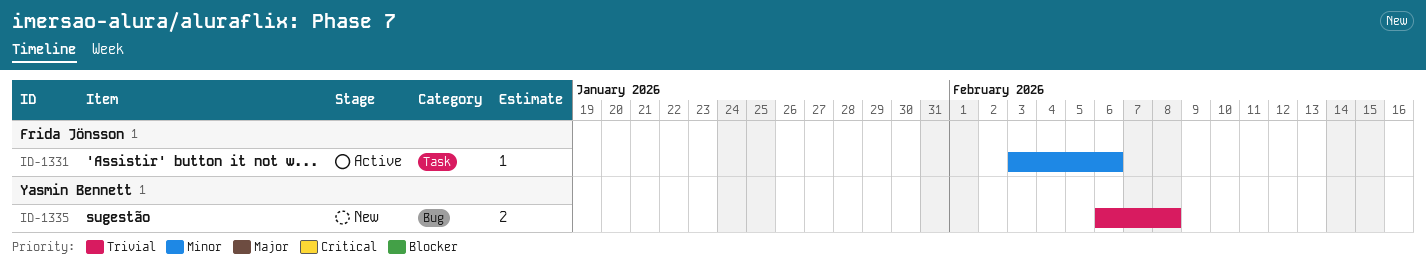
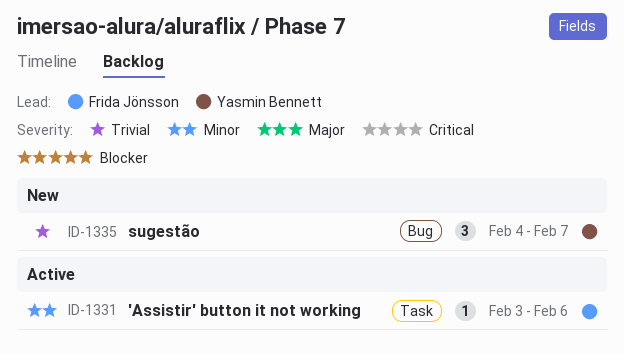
ID-1335, estimate: 2 -> 3
ID-1335, start: Feb 6 -> Feb 4
ID-1335, due: Feb 8 -> Feb 7

